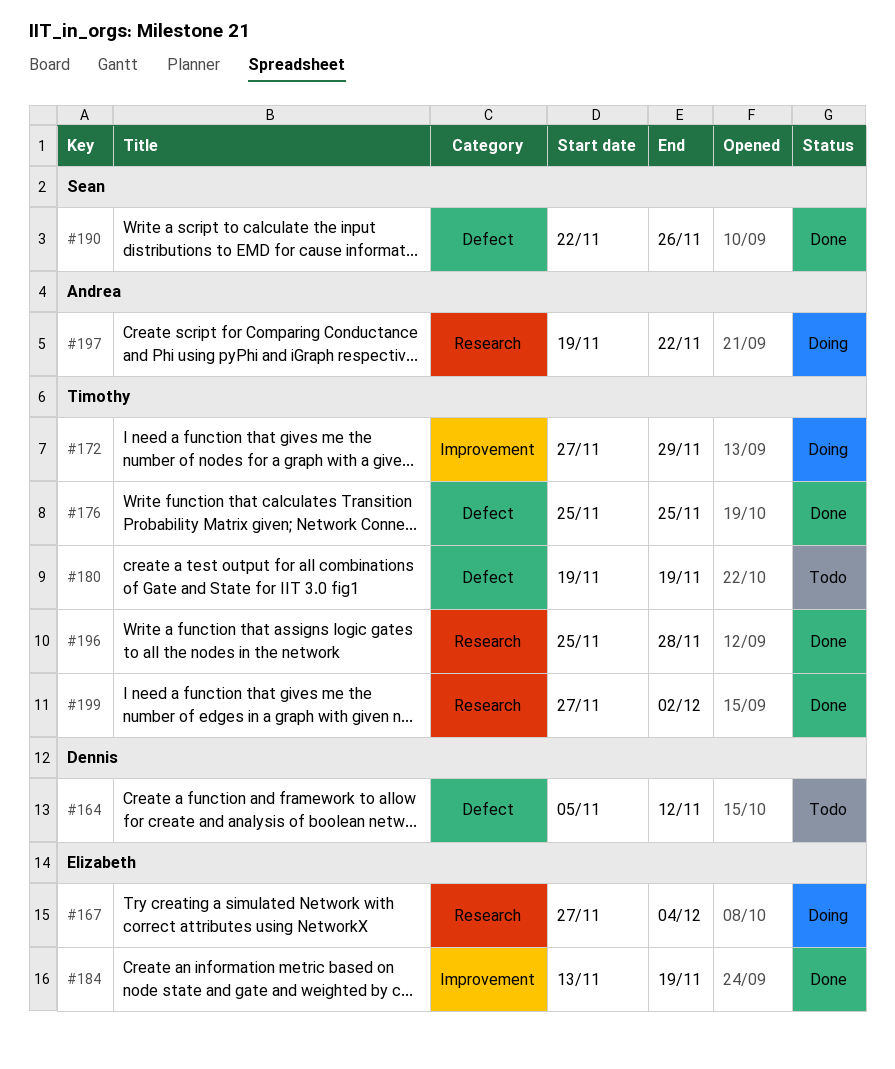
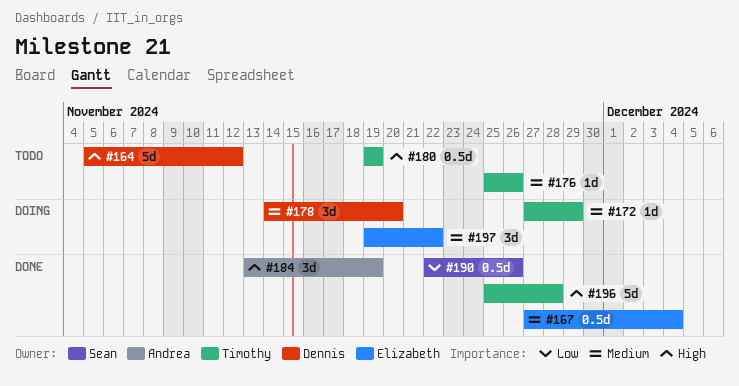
#167, status: Doing -> Done
#176, status: Done -> Todo
#176, due: Nov 25 -> Nov 26
#178: none -> present
#184, owner: Elizabeth -> Andrea
#197, owner: Andrea -> Elizabeth
#199: present -> none

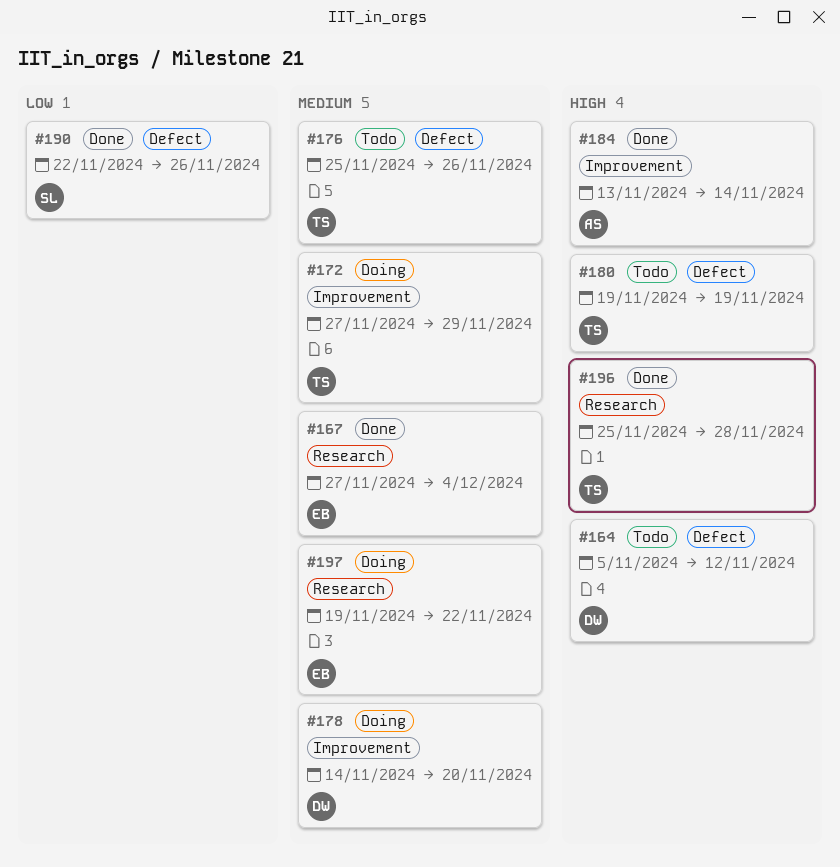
#184, due: Nov 19 -> Nov 14

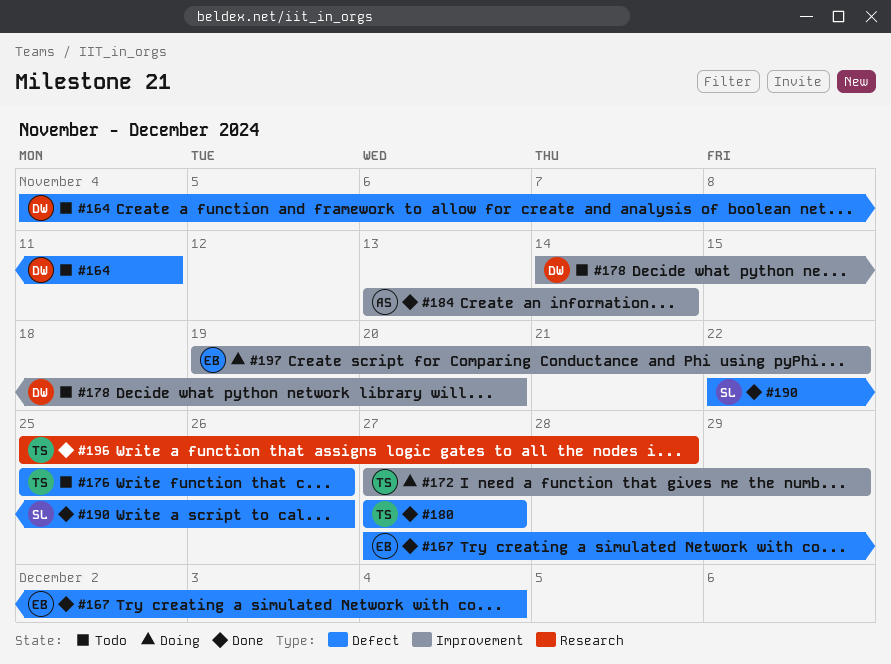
#164, start: Nov 5 -> Nov 4
#164, due: Nov 12 -> Nov 11
#167, label: Research -> Defect
#178, status: Doing -> Todo
#180, status: Todo -> Done
#180, start: Nov 19 -> Nov 27
#180, due: Nov 19 -> Nov 27
#197, label: Research -> Improvement

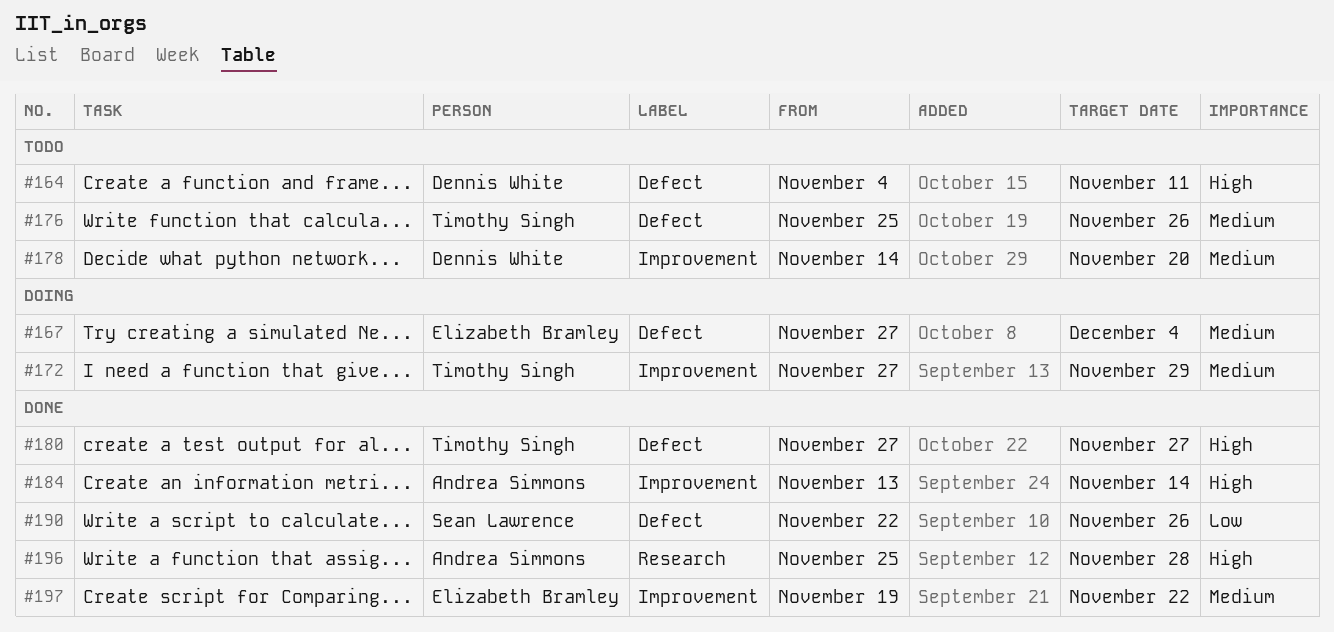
#167, status: Done -> Doing
#196, owner: Timothy Singh -> Andrea Simmons
#197, status: Doing -> Done

